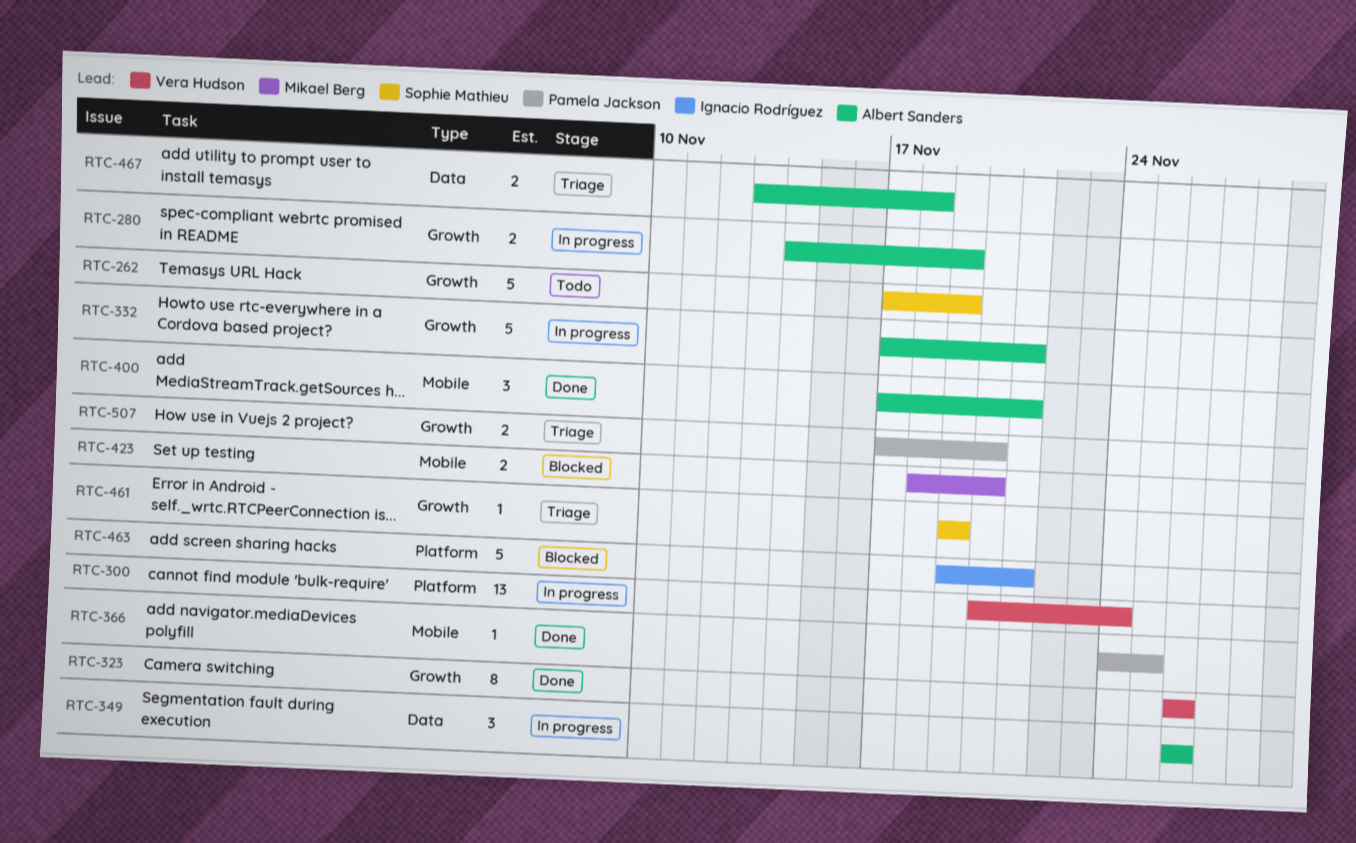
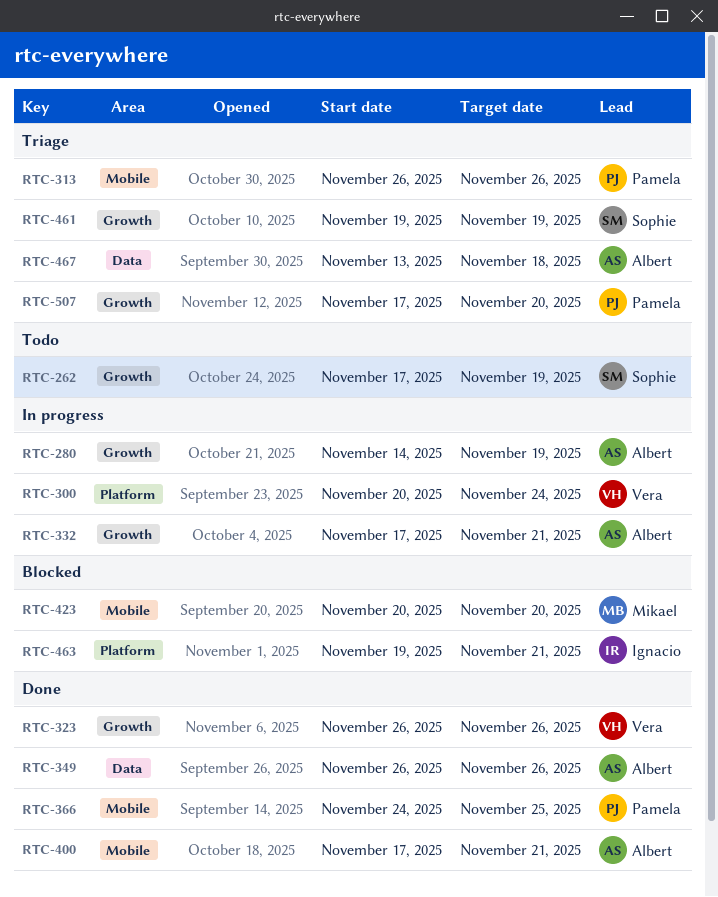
RTC-313: none -> present
RTC-349, status: In progress -> Done
RTC-423, start: Nov 18 -> Nov 20

